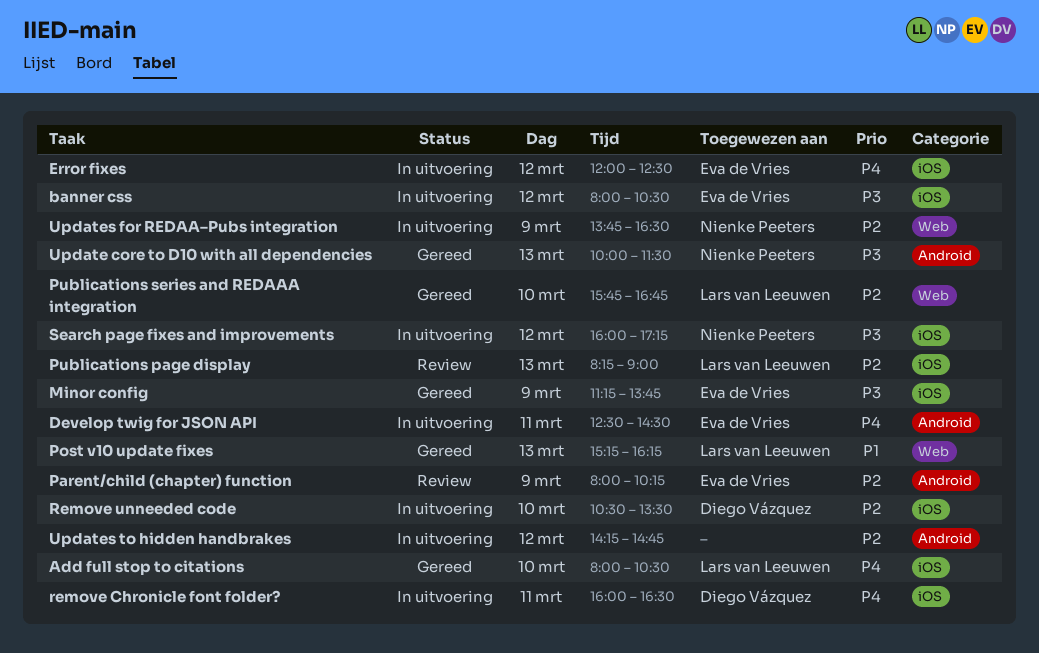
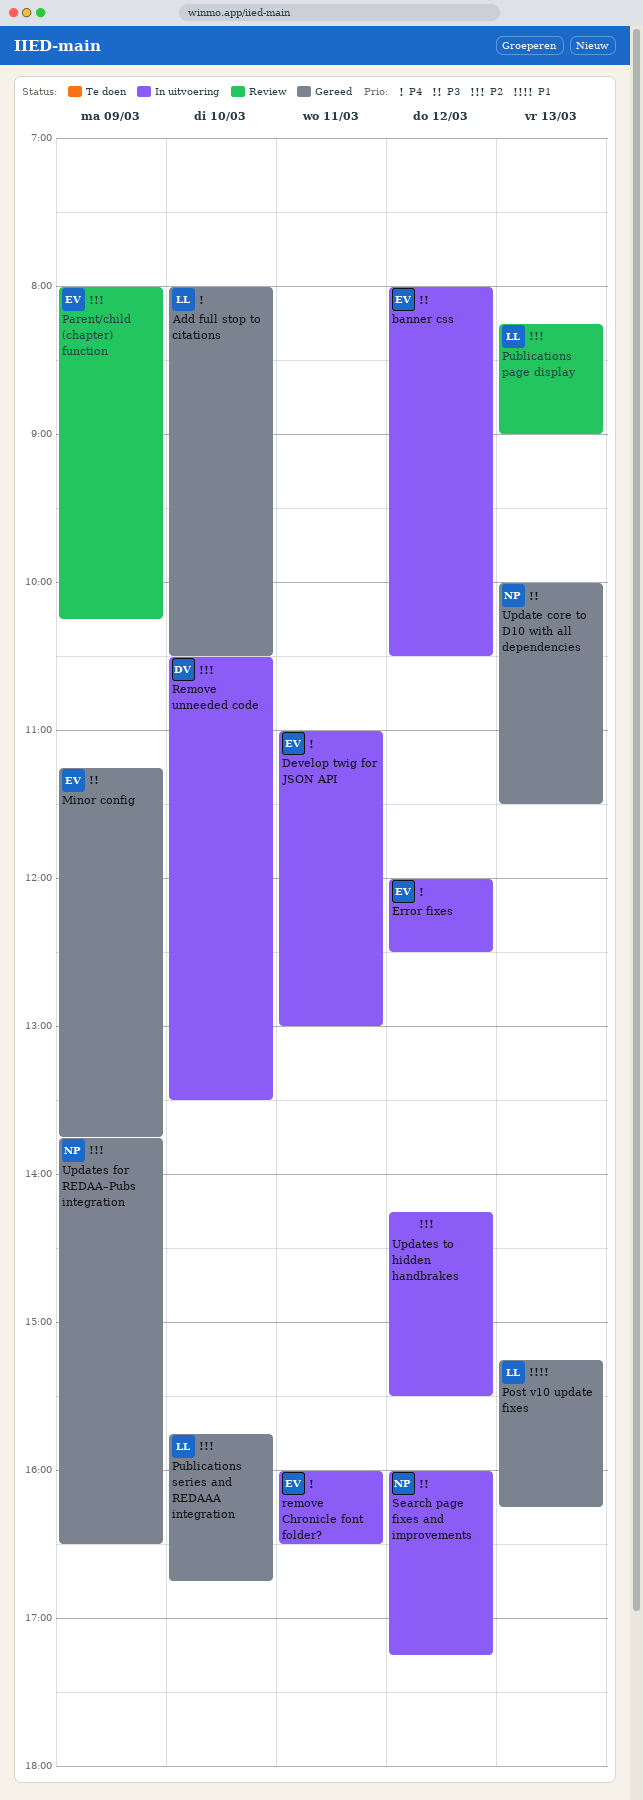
Develop twig for JSON API, begins: 12:30 -> 11:00
Develop twig for JSON API, ends: 14:30 -> 13:00
remove Chronicle font folder?, owner: Diego Vázquez -> Eva de Vries
Updates for REDAA–Pubs integration, status: In uitvoering -> Gereed
Updates to hidden handbrakes, ends: 14:45 -> 15:30

